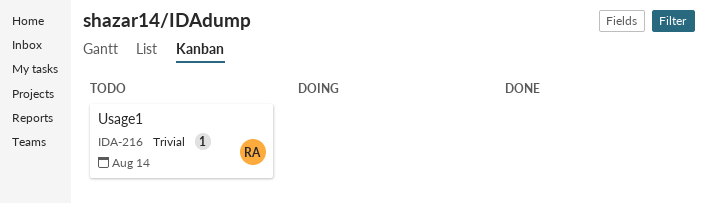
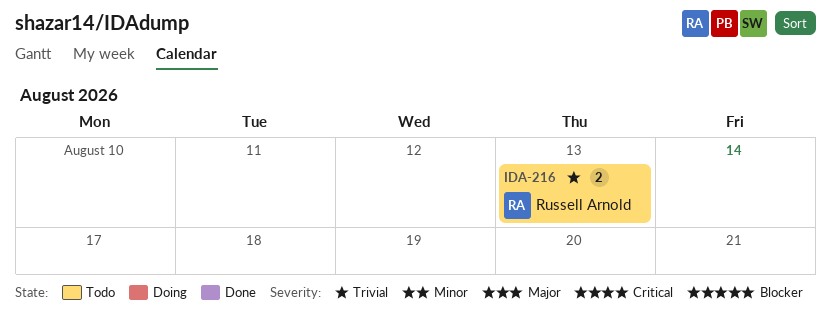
IDA-216, estimate: 1 -> 2
IDA-216, due: Aug 14 -> Aug 13

